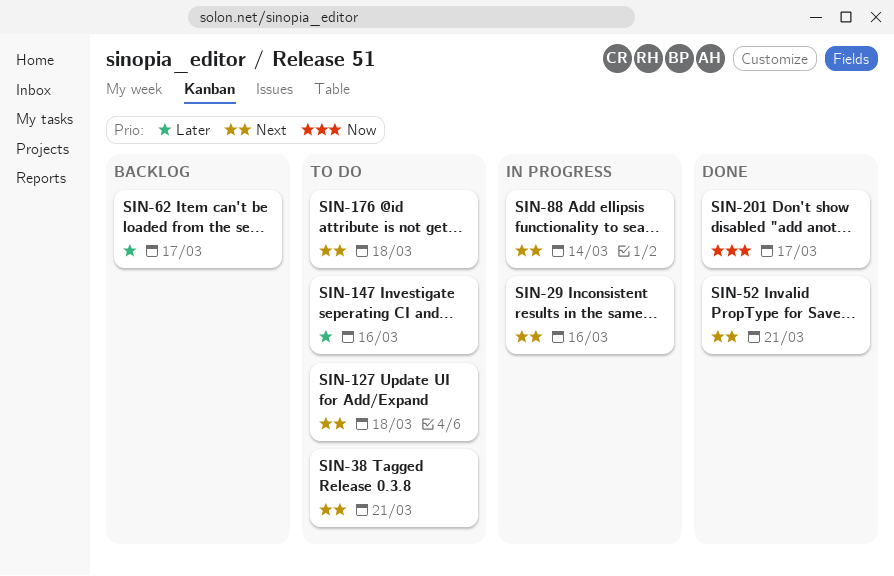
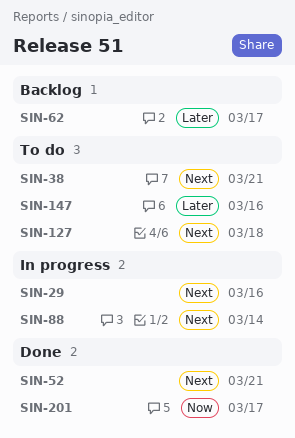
SIN-176: present -> none

